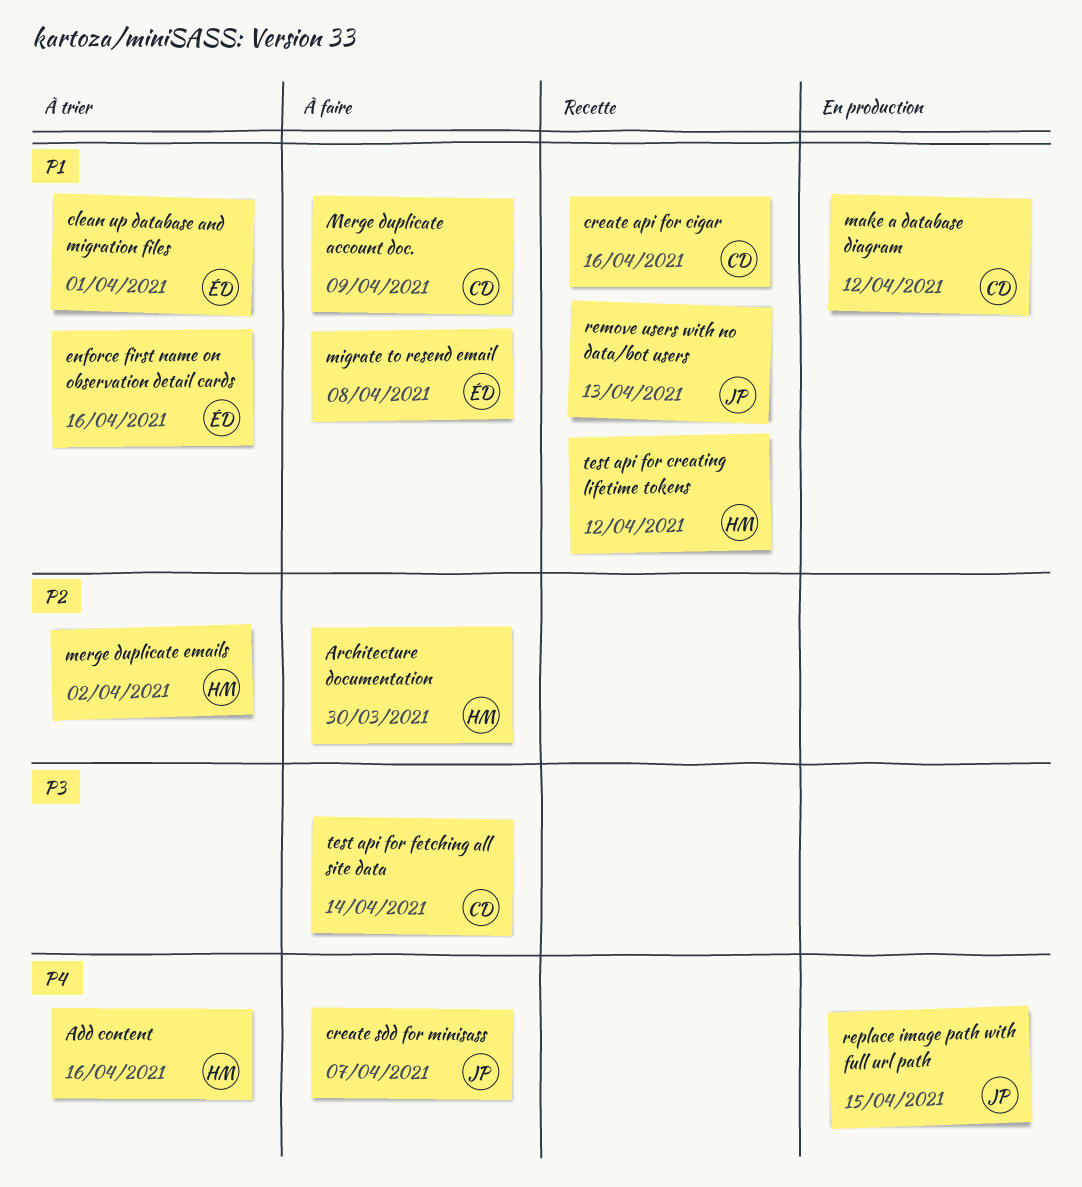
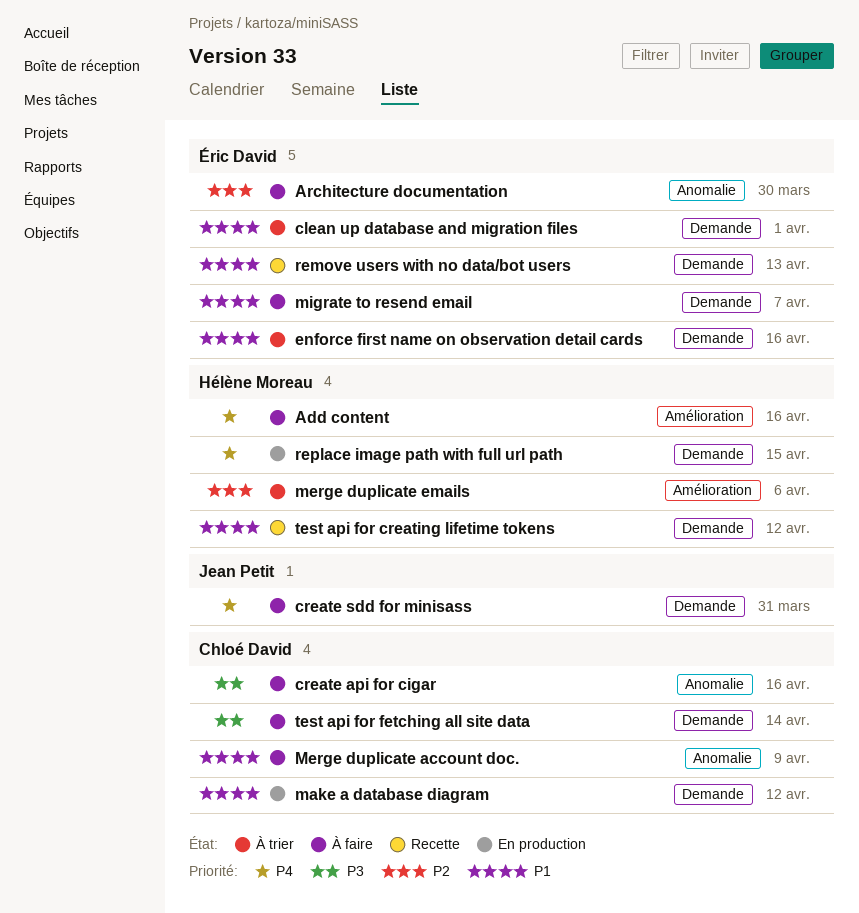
Add content, status: À trier -> À faire
Architecture documentation, owner: Hélène Moreau -> Éric David
create api for cigar, status: Recette -> À faire
create api for cigar, priority: P1 -> P3
create sdd for minisass, due: Apr 7 -> Mar 31
merge duplicate emails, due: Apr 2 -> Apr 6
migrate to resend email, due: Apr 8 -> Apr 7
remove users with no data/bot users, owner: Jean Petit -> Éric David
replace image path with full url path, owner: Jean Petit -> Hélène Moreau

